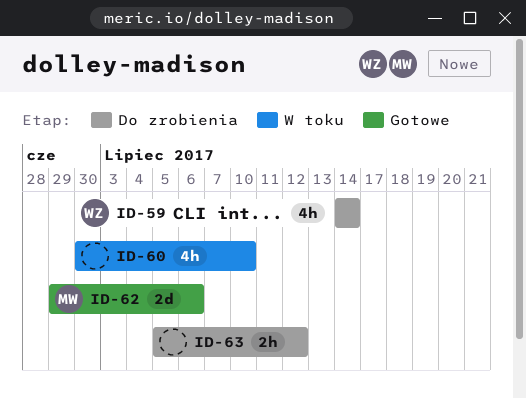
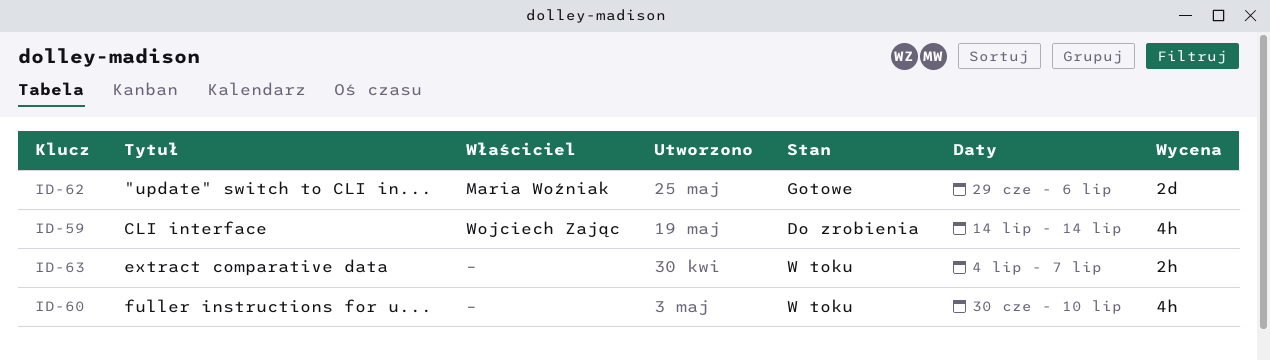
ID-63, status: Do zrobienia -> W toku
ID-63, start: Jul 5 -> Jul 4
ID-63, due: Jul 12 -> Jul 7

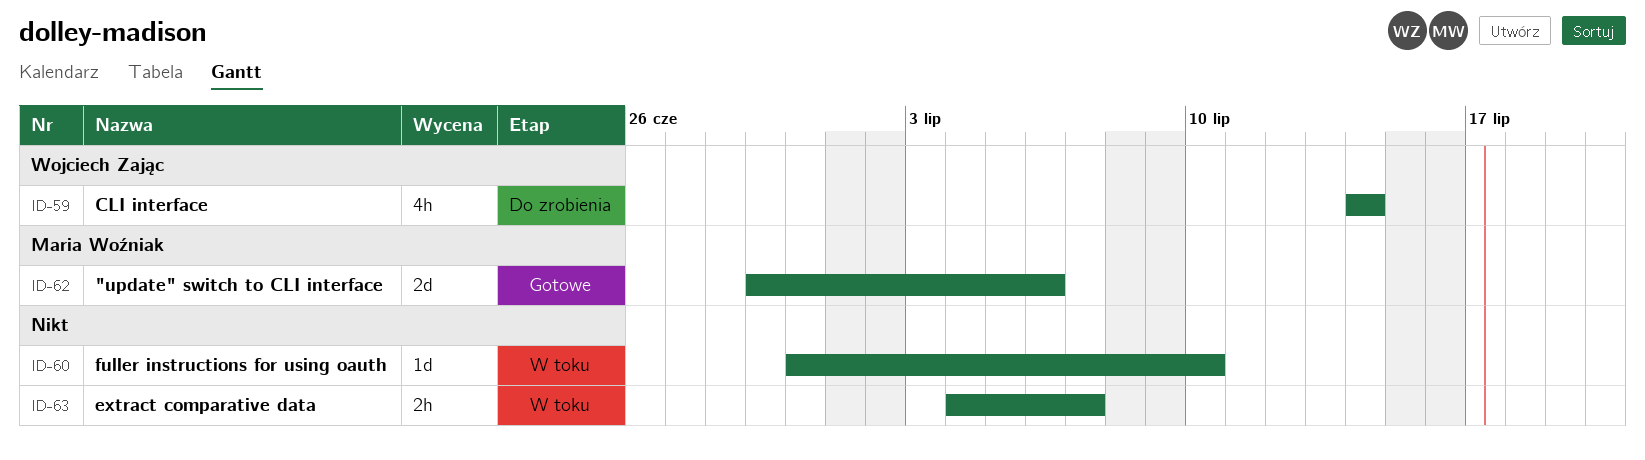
ID-60, estimate: 4h -> 1d

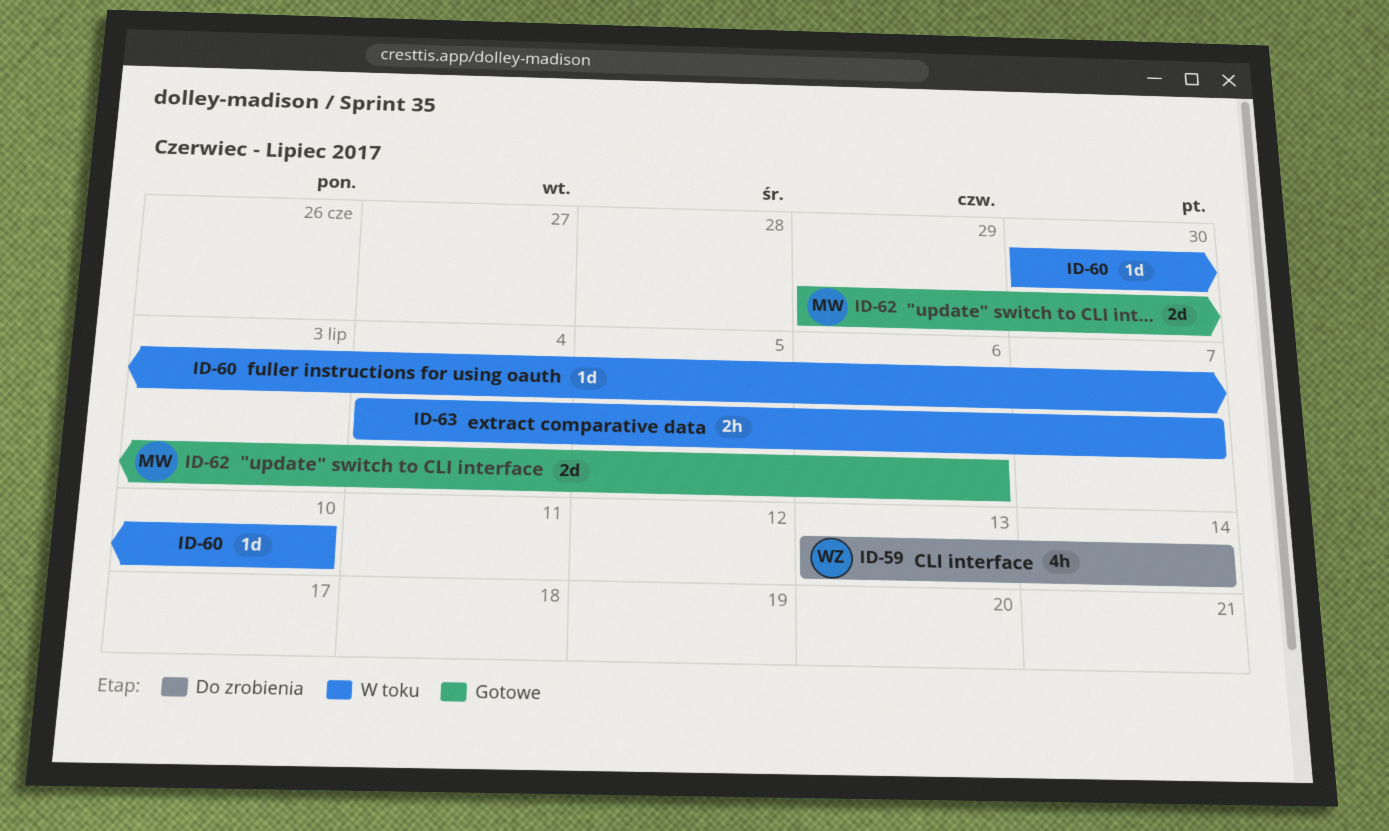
ID-59, start: Jul 14 -> Jul 13

